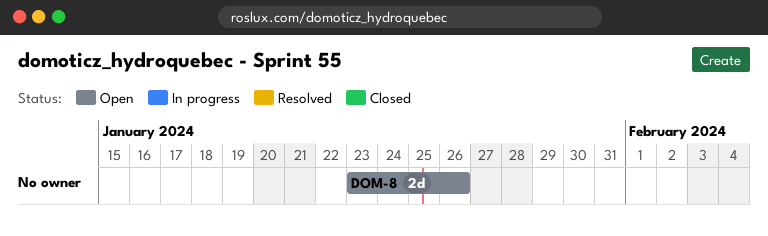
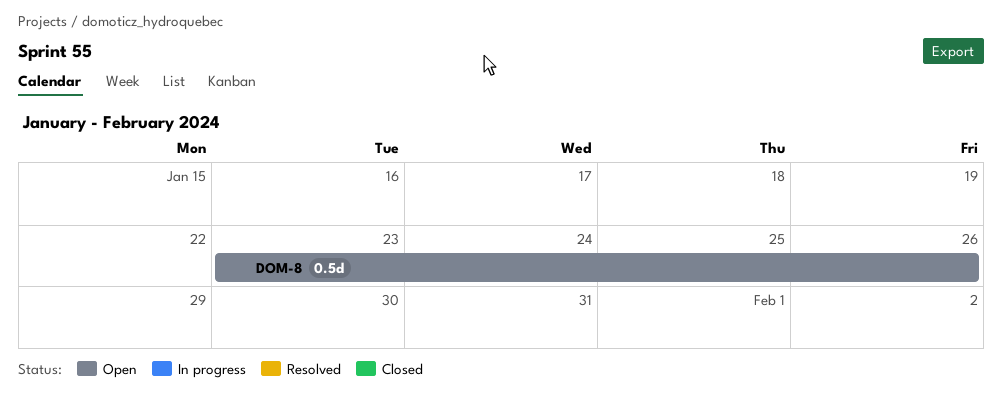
DOM-8, estimate: 2d -> 0.5d

